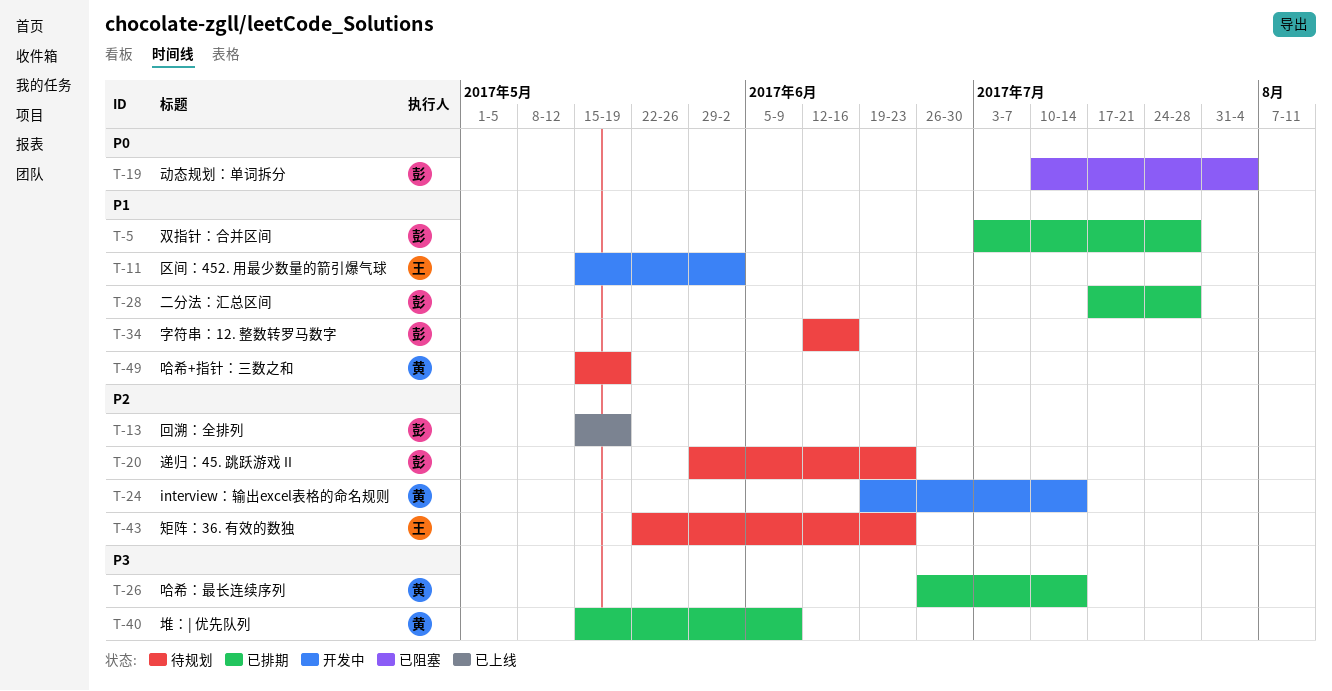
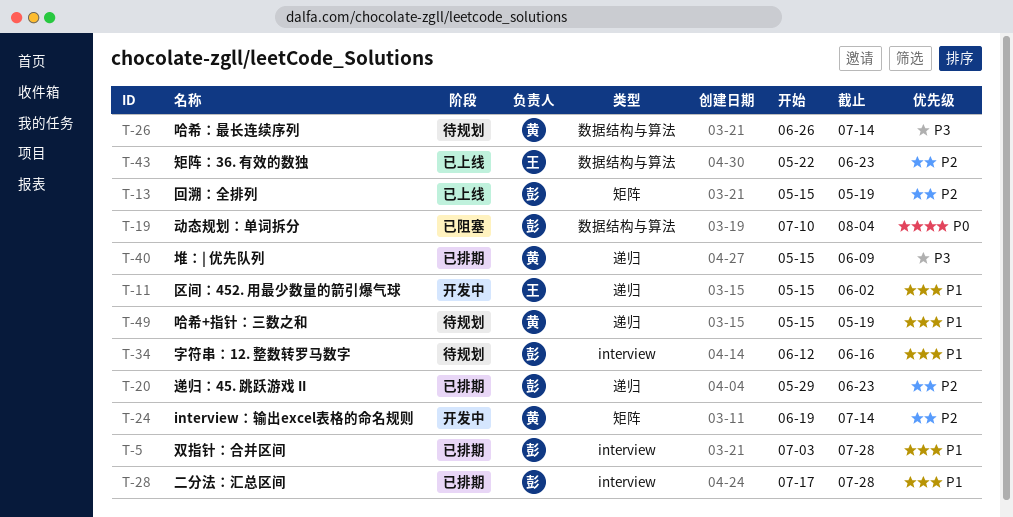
T-20, status: 待规划 -> 已排期
T-26, status: 已排期 -> 待规划
T-43, status: 待规划 -> 已上线

